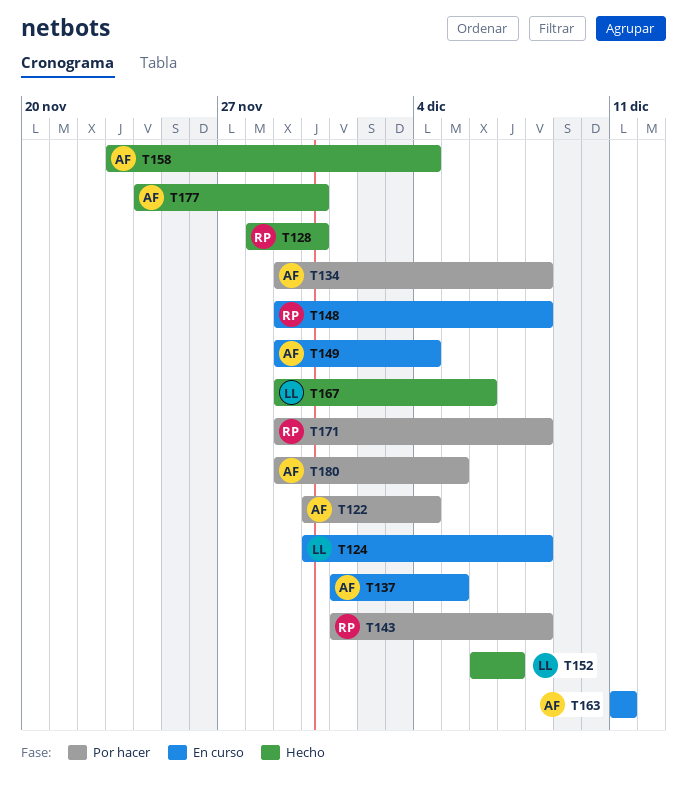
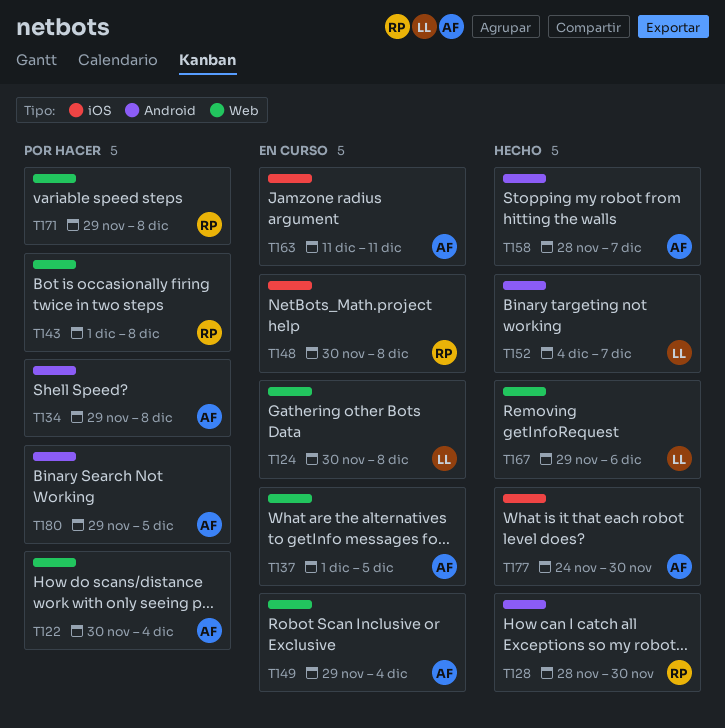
T148, start: Nov 29 -> Nov 30
T152, start: Dec 6 -> Dec 4
T158, start: Nov 23 -> Nov 28
T158, due: Dec 4 -> Dec 7

